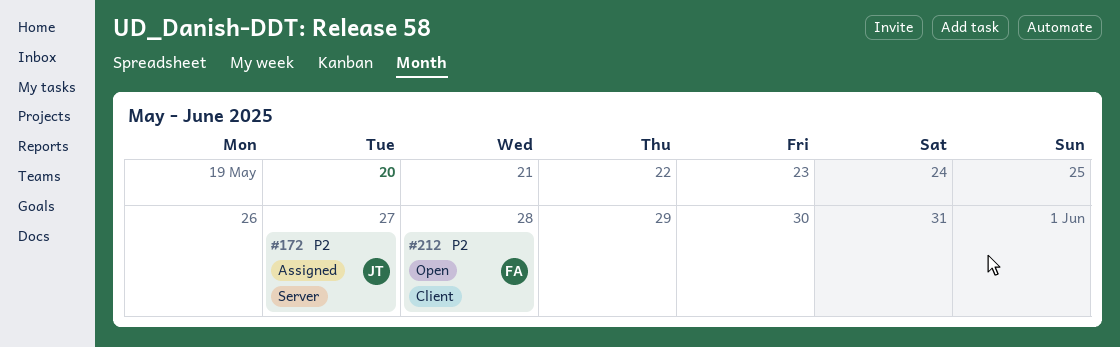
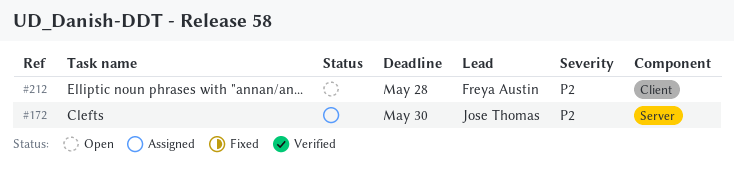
#172, due: May 27 -> May 30

